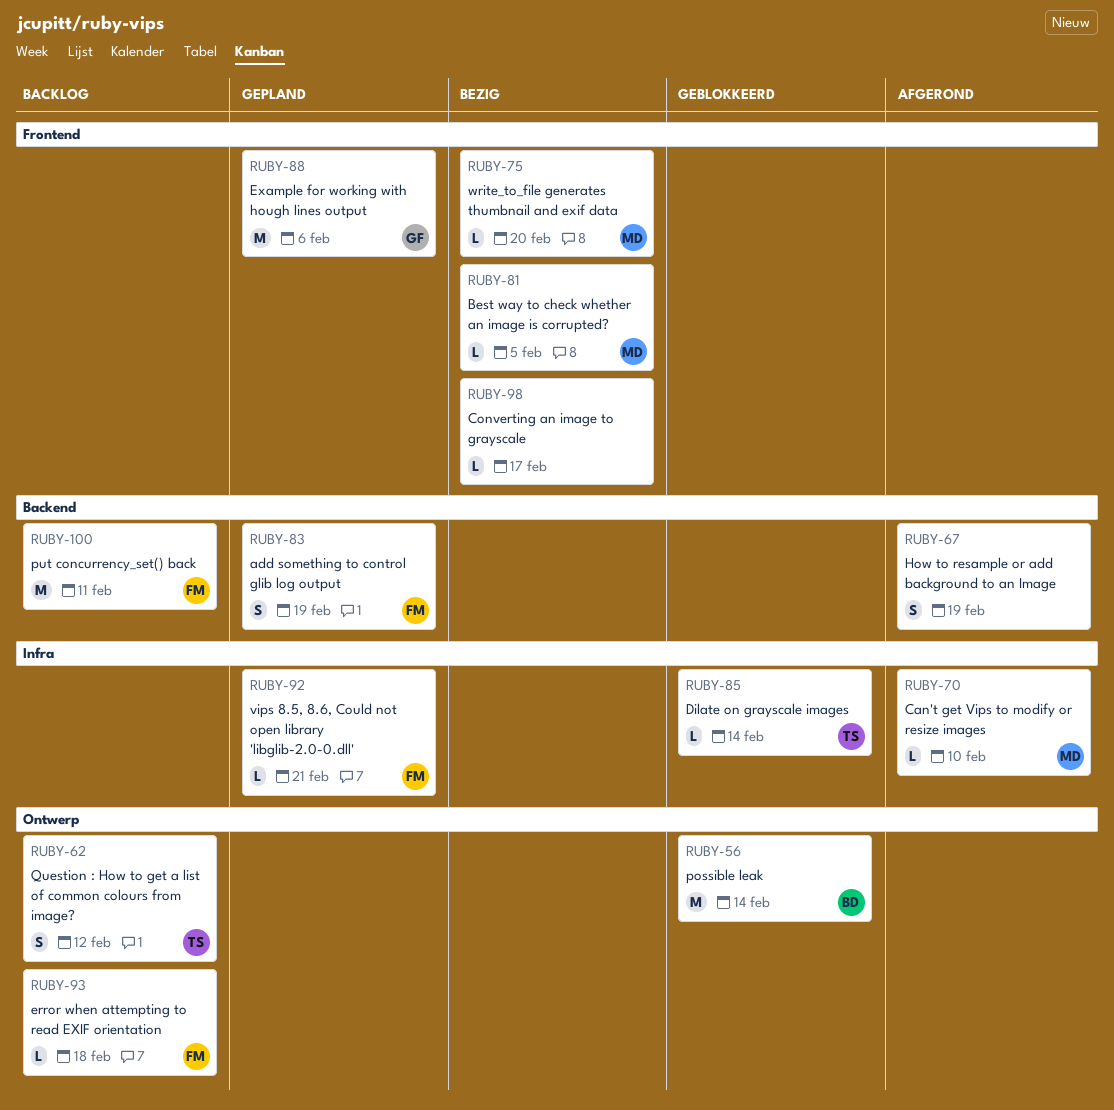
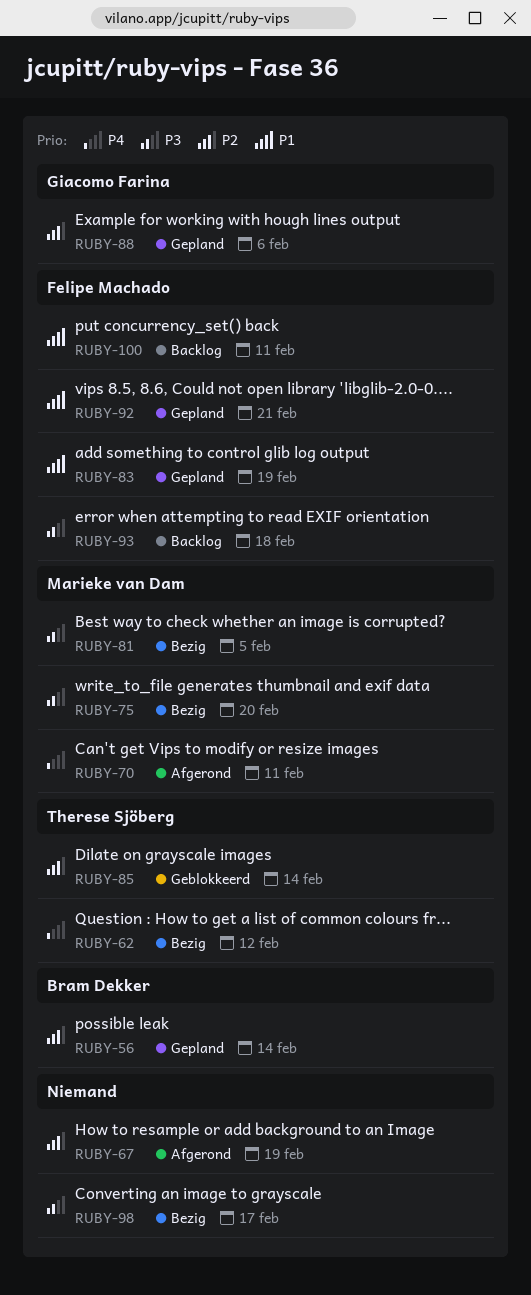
RUBY-56, status: Geblokkeerd -> Gepland
RUBY-62, status: Backlog -> Bezig
RUBY-70, due: Feb 10 -> Feb 11

